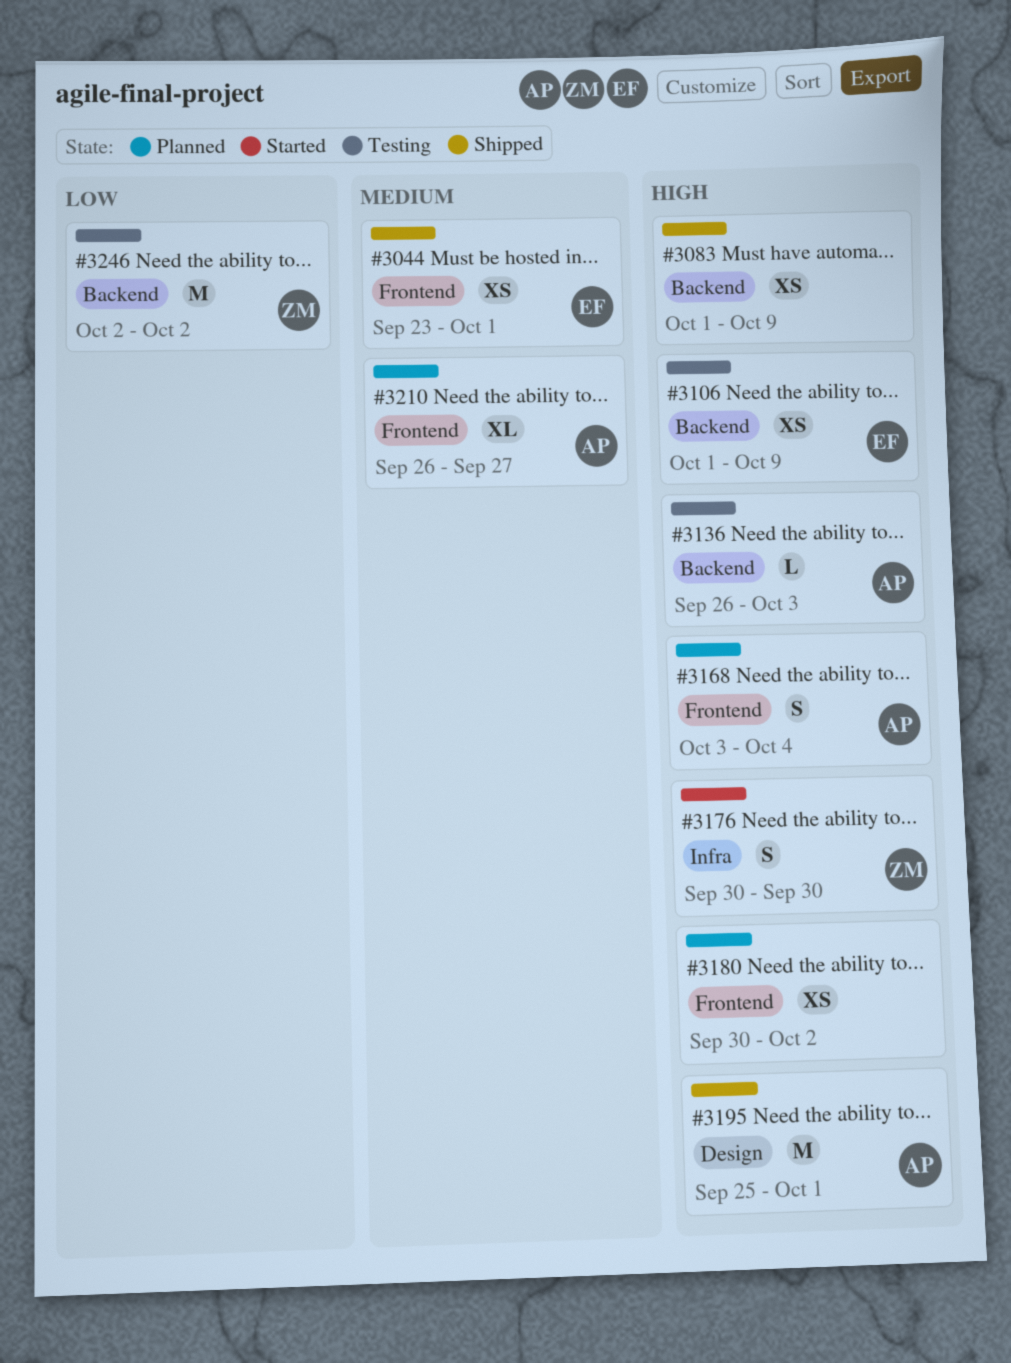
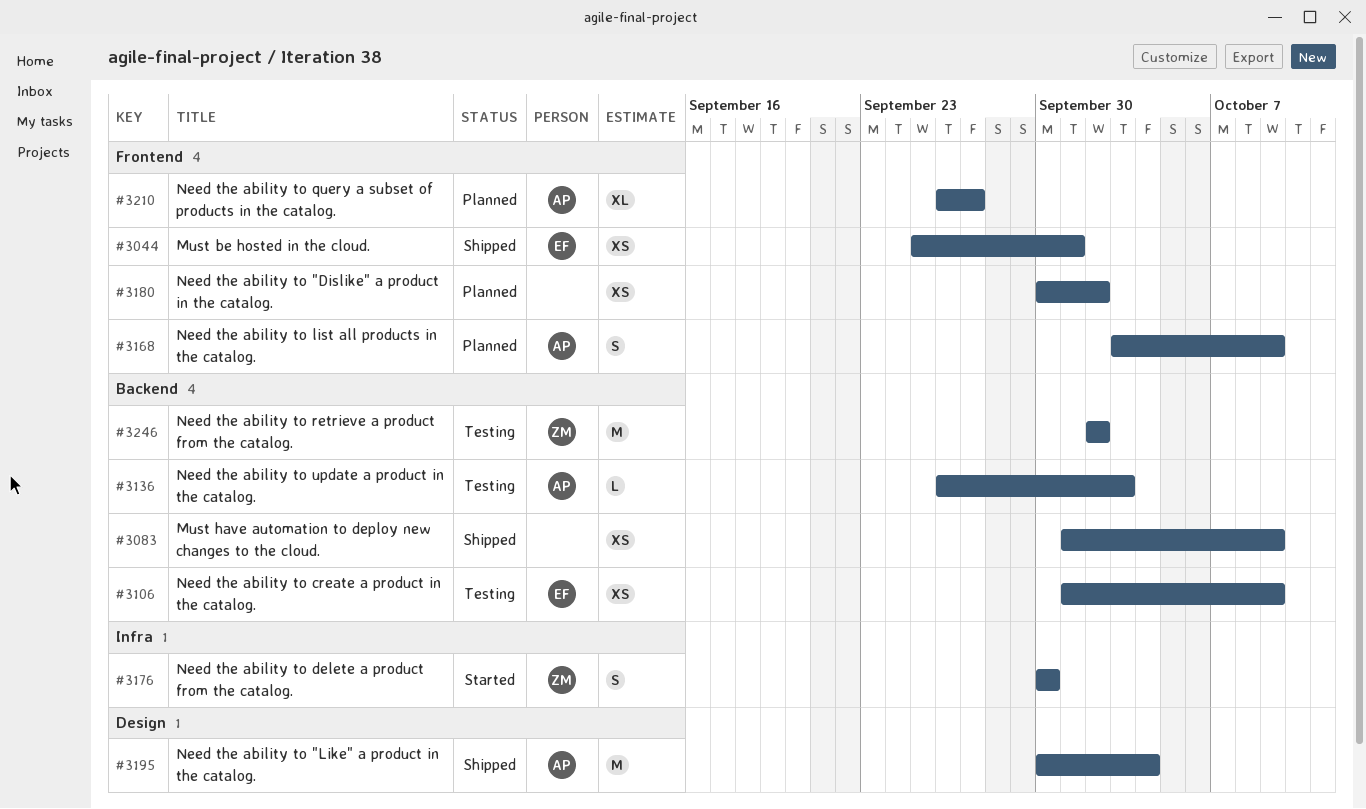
#3044, start: Sep 23 -> Sep 25
#3168, due: Oct 4 -> Oct 9
#3195, start: Sep 25 -> Sep 30
#3195, due: Oct 1 -> Oct 4

